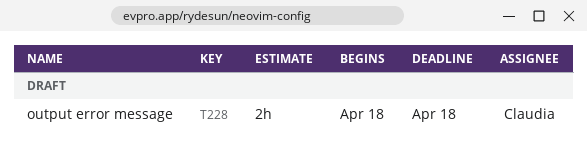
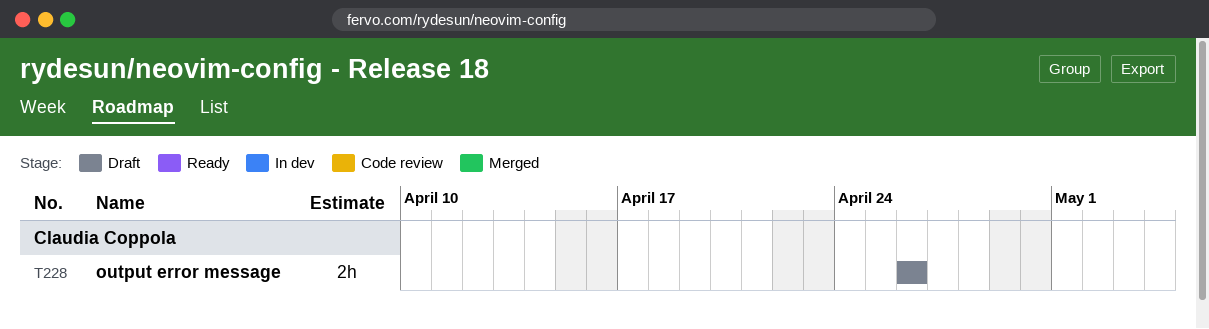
T228, start: Apr 18 -> Apr 26
T228, due: Apr 18 -> Apr 26

